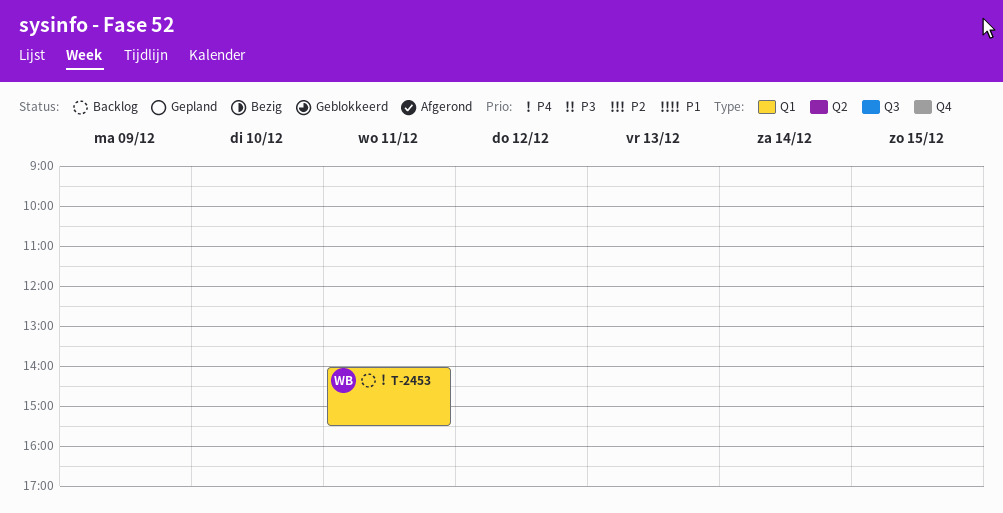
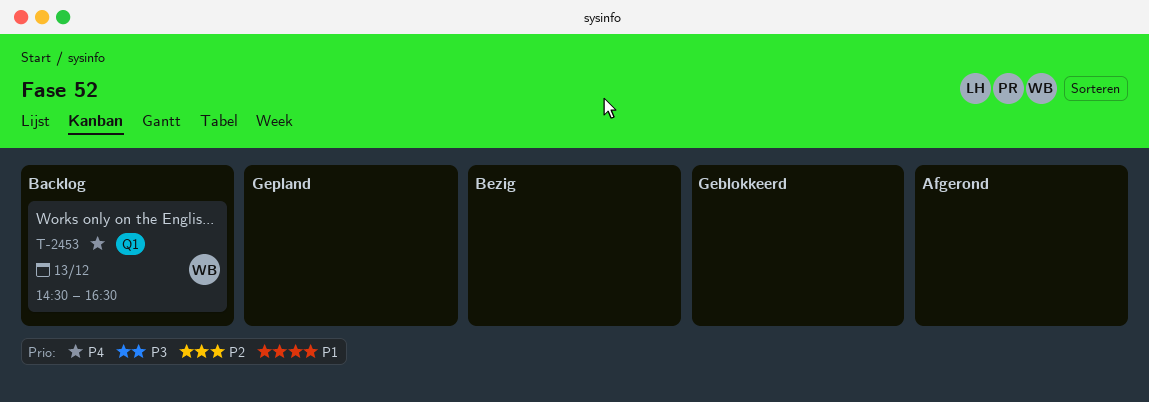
T-2453, day: Dec 11 -> Dec 13
T-2453, begins: 14:00 -> 14:30
T-2453, ends: 15:30 -> 16:30

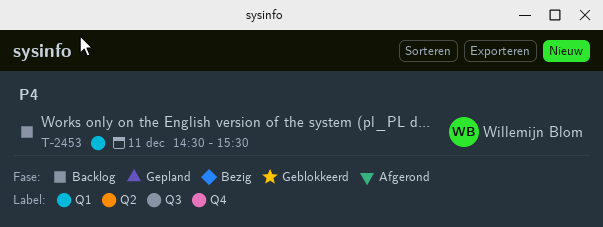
T-2453, day: Dec 13 -> Dec 11
T-2453, ends: 16:30 -> 15:30

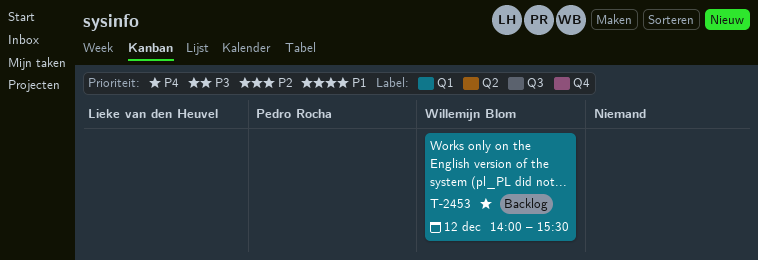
T-2453, day: Dec 11 -> Dec 12
T-2453, begins: 14:30 -> 14:00

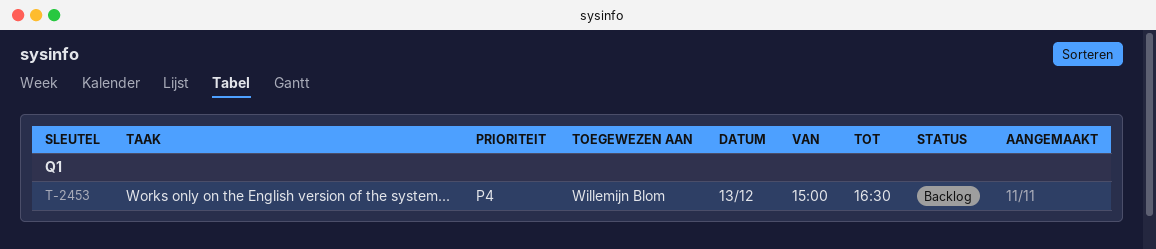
T-2453, day: Dec 12 -> Dec 13
T-2453, begins: 14:00 -> 15:00
T-2453, ends: 15:30 -> 16:30

